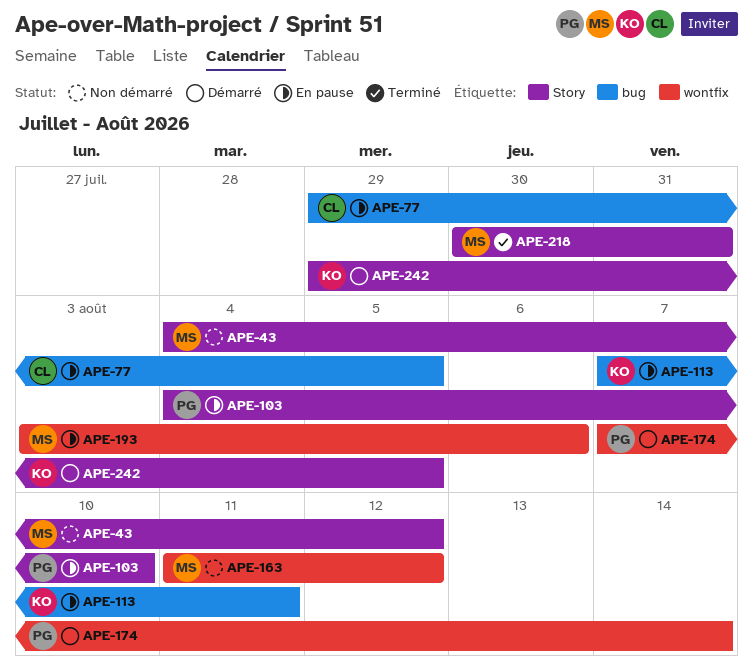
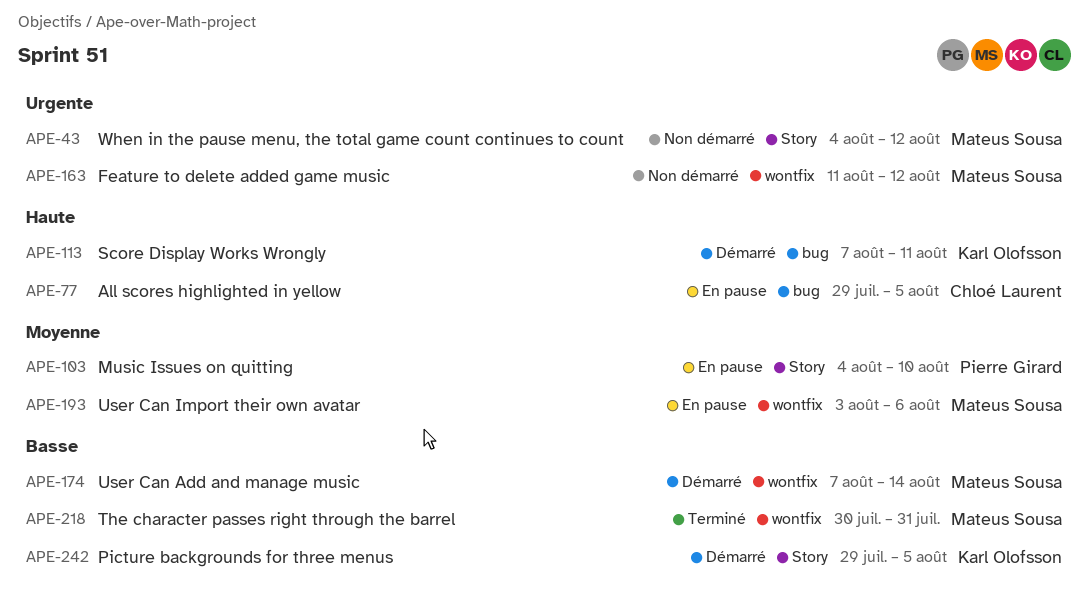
APE-113, status: En pause -> Démarré
APE-174, owner: Pierre Girard -> Mateus Sousa
APE-218, label: Story -> wontfix

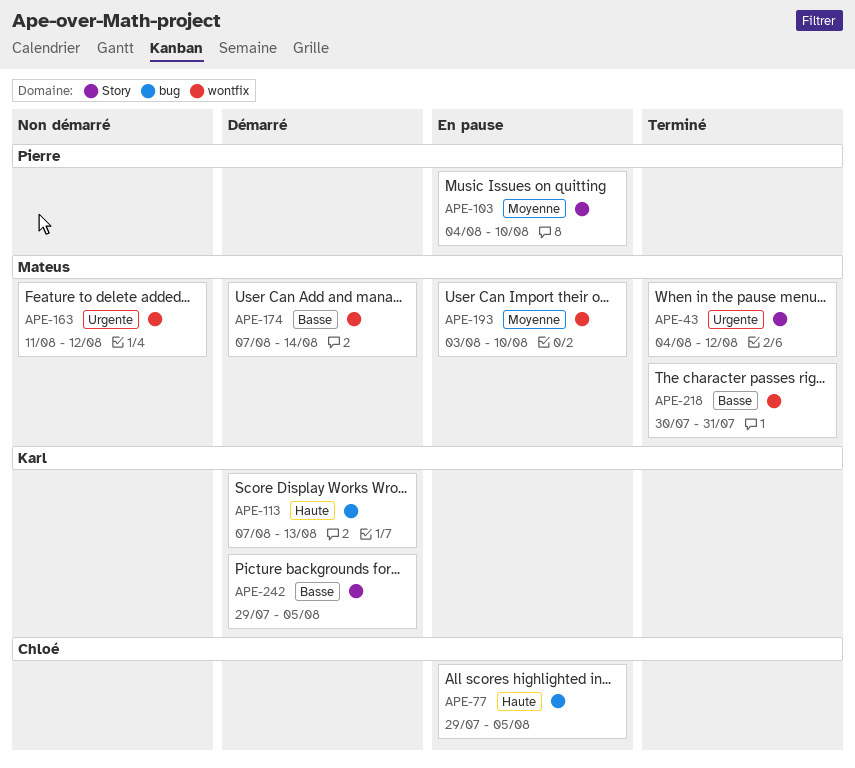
APE-43, status: Non démarré -> Terminé
APE-113, due: Aug 11 -> Aug 13
APE-193, due: Aug 6 -> Aug 10

